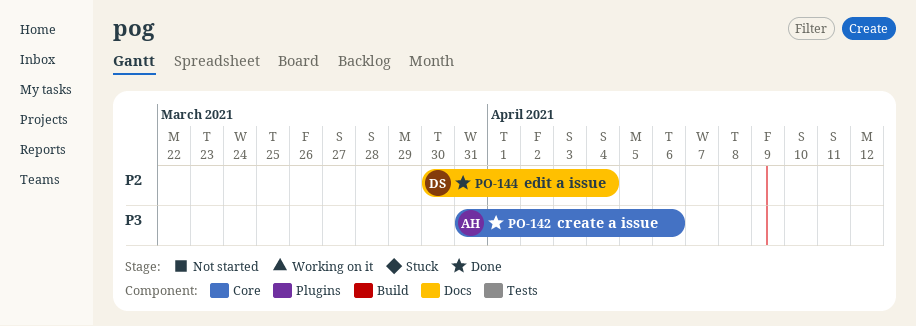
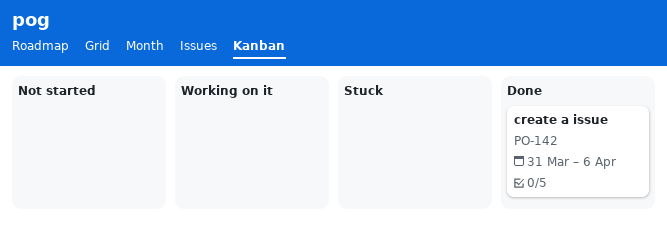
PO-144: present -> none

